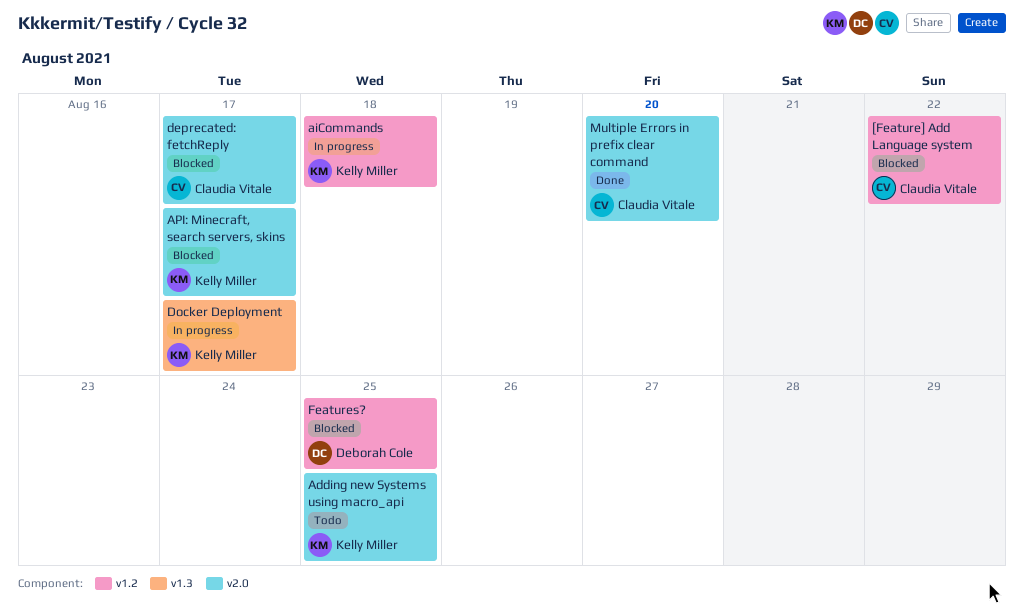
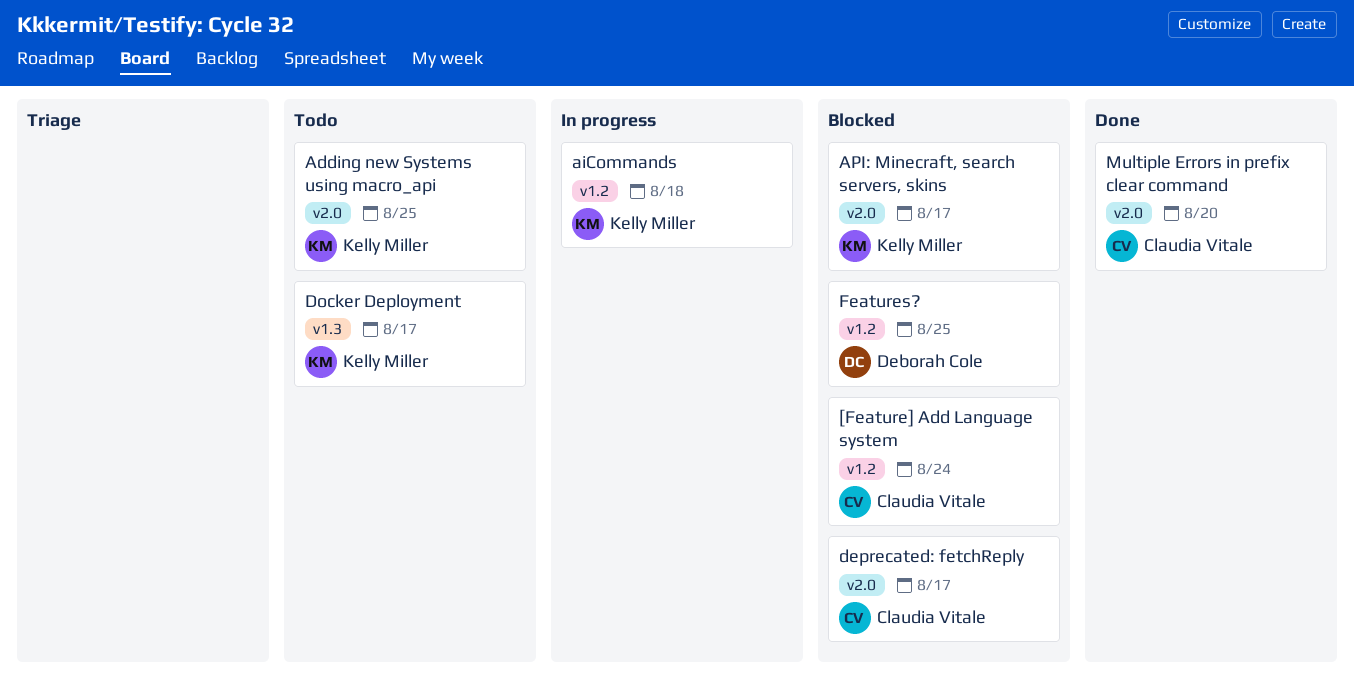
[Feature] Add Language system, due: Aug 22 -> Aug 24
Docker Deployment, status: In progress -> Todo

